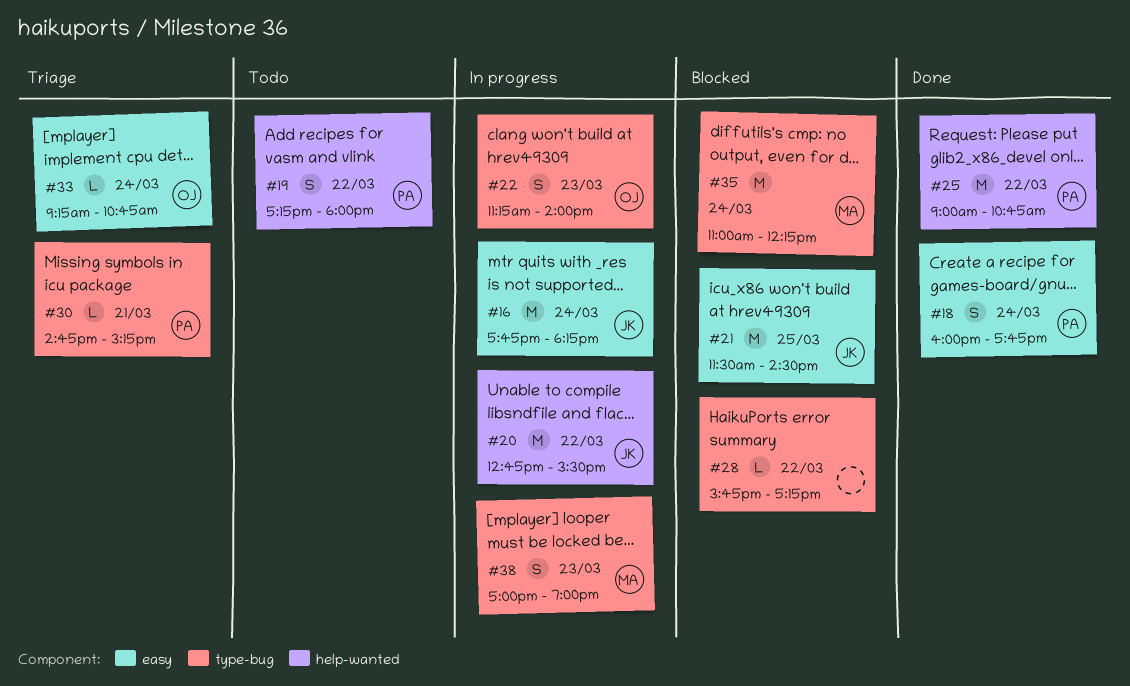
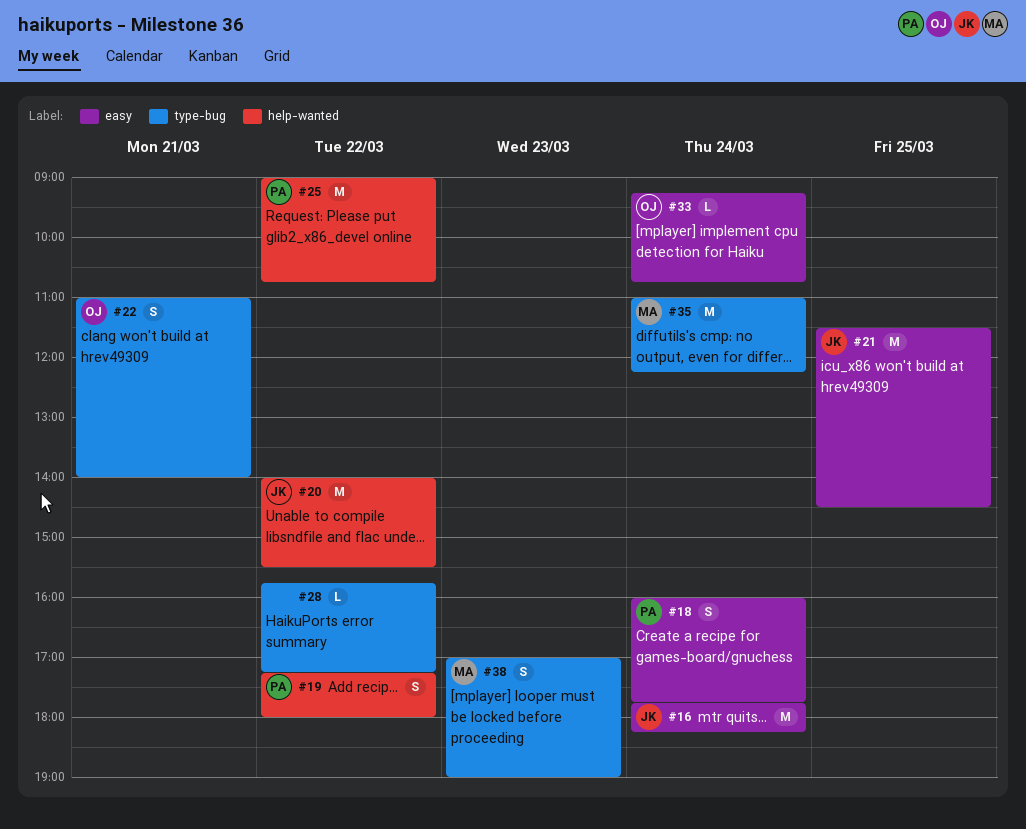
#20, begins: 12:45 -> 14:00
#22, day: Mar 23 -> Mar 21
#22, begins: 11:15 -> 11:00
#30: present -> none

